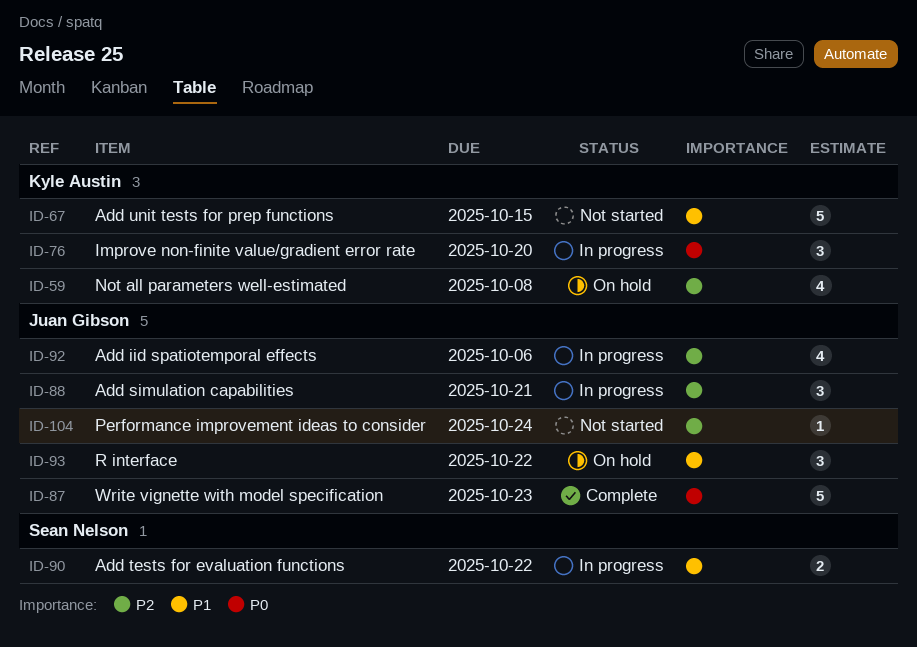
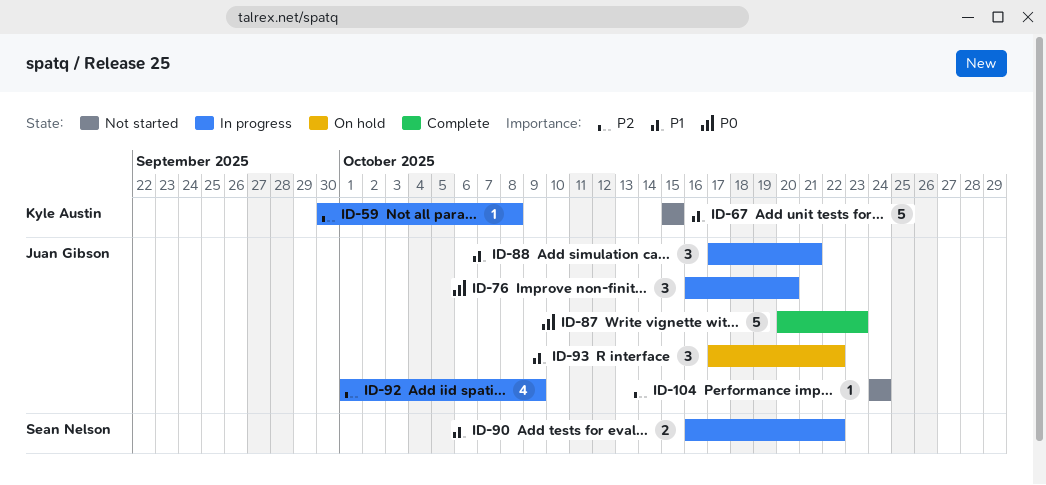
ID-59, status: On hold -> In progress
ID-59, estimate: 4 -> 1
ID-76, owner: Kyle Austin -> Juan Gibson
ID-88, priority: P2 -> P1
ID-92, due: Oct 6 -> Oct 9

